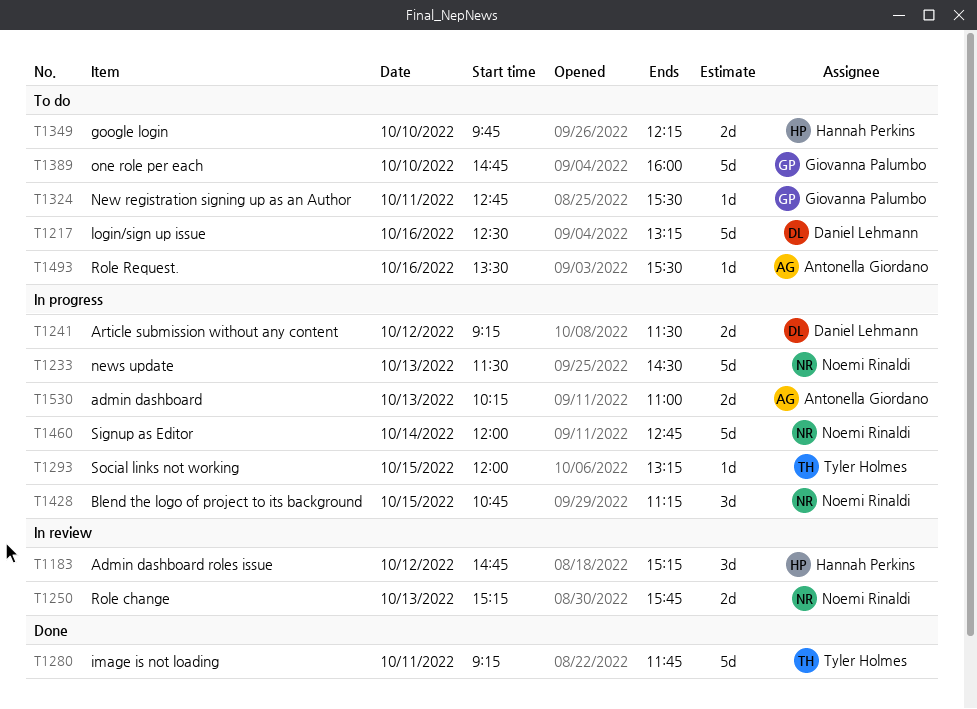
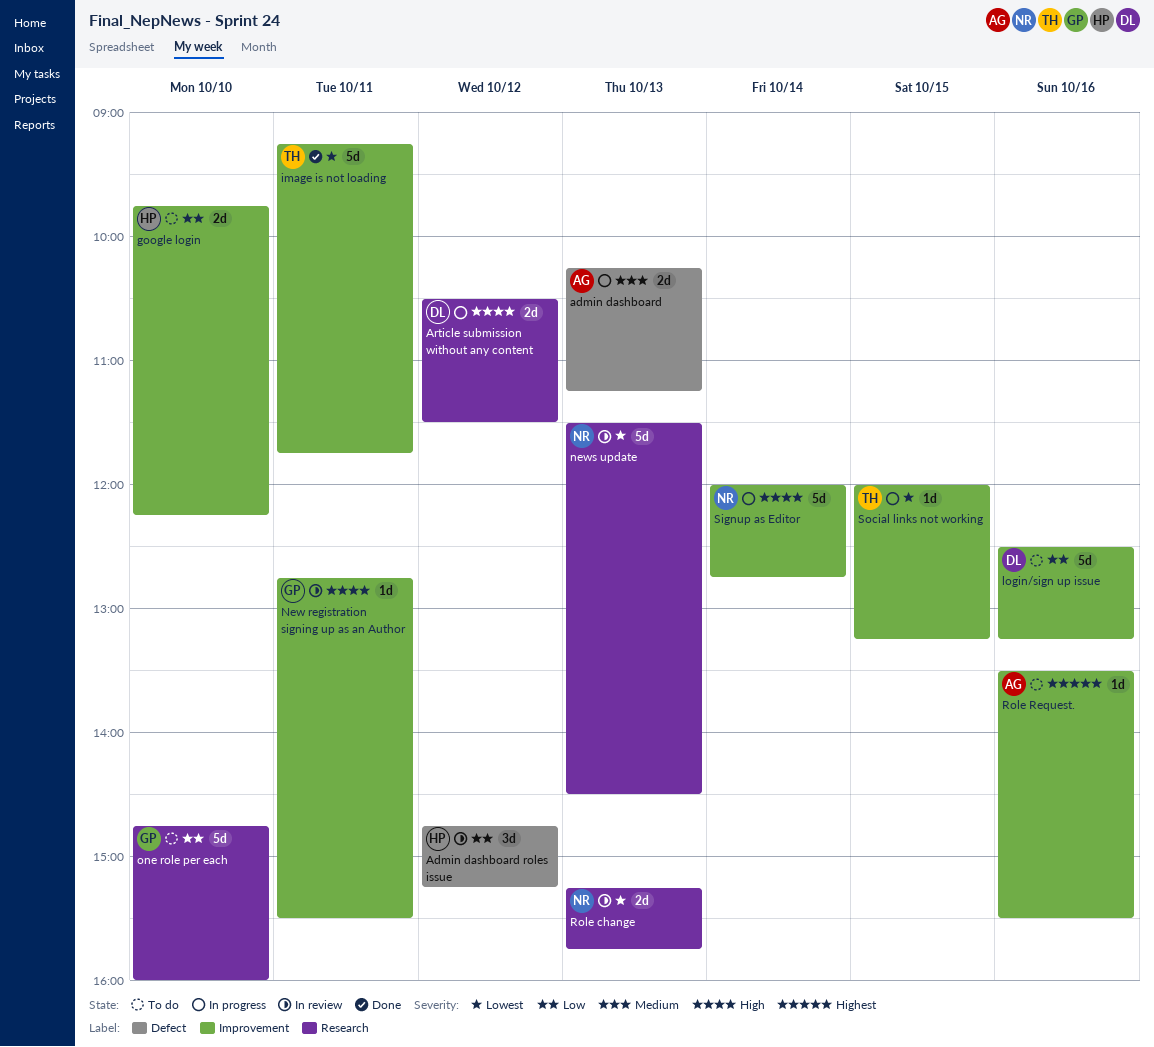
admin dashboard, ends: 11:00 -> 11:15
Article submission without any content, begins: 09:15 -> 10:30
Blend the logo of project to its background: present -> none
New registration signing up as an Author, status: To do -> In review
news update, status: In progress -> In review

